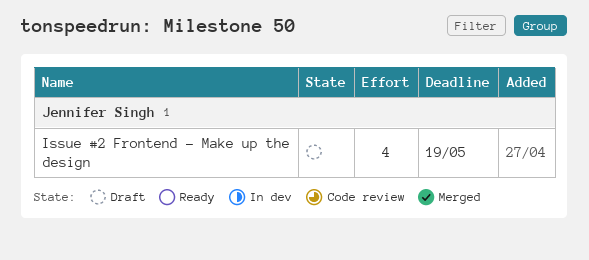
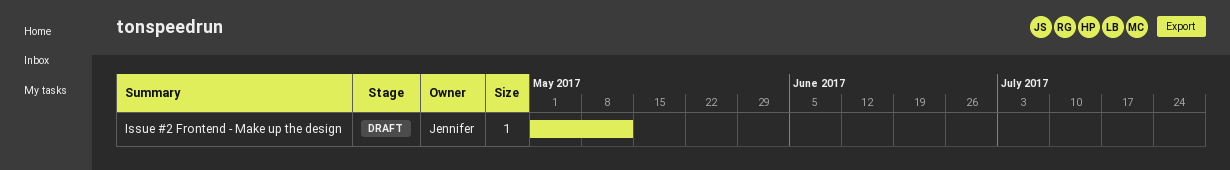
Issue #2 Frontend - Make up the design, estimate: 4 -> 1
Issue #2 Frontend - Make up the design, due: May 19 -> May 12

